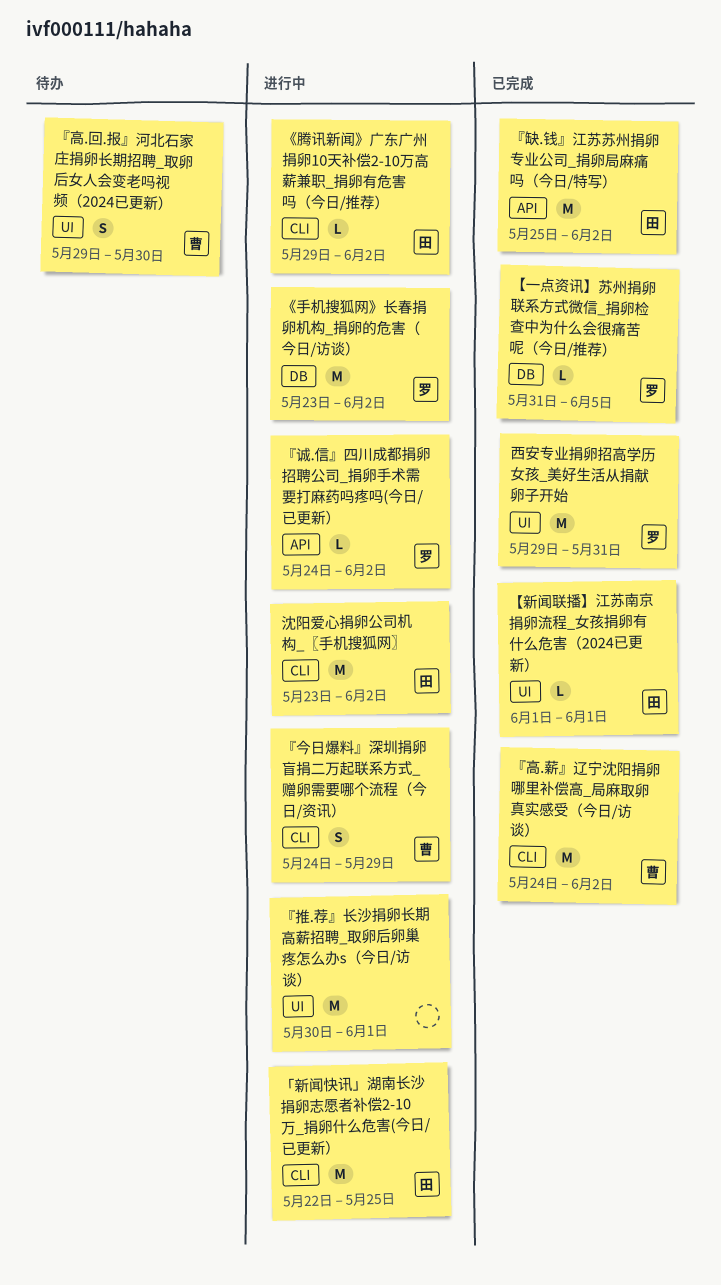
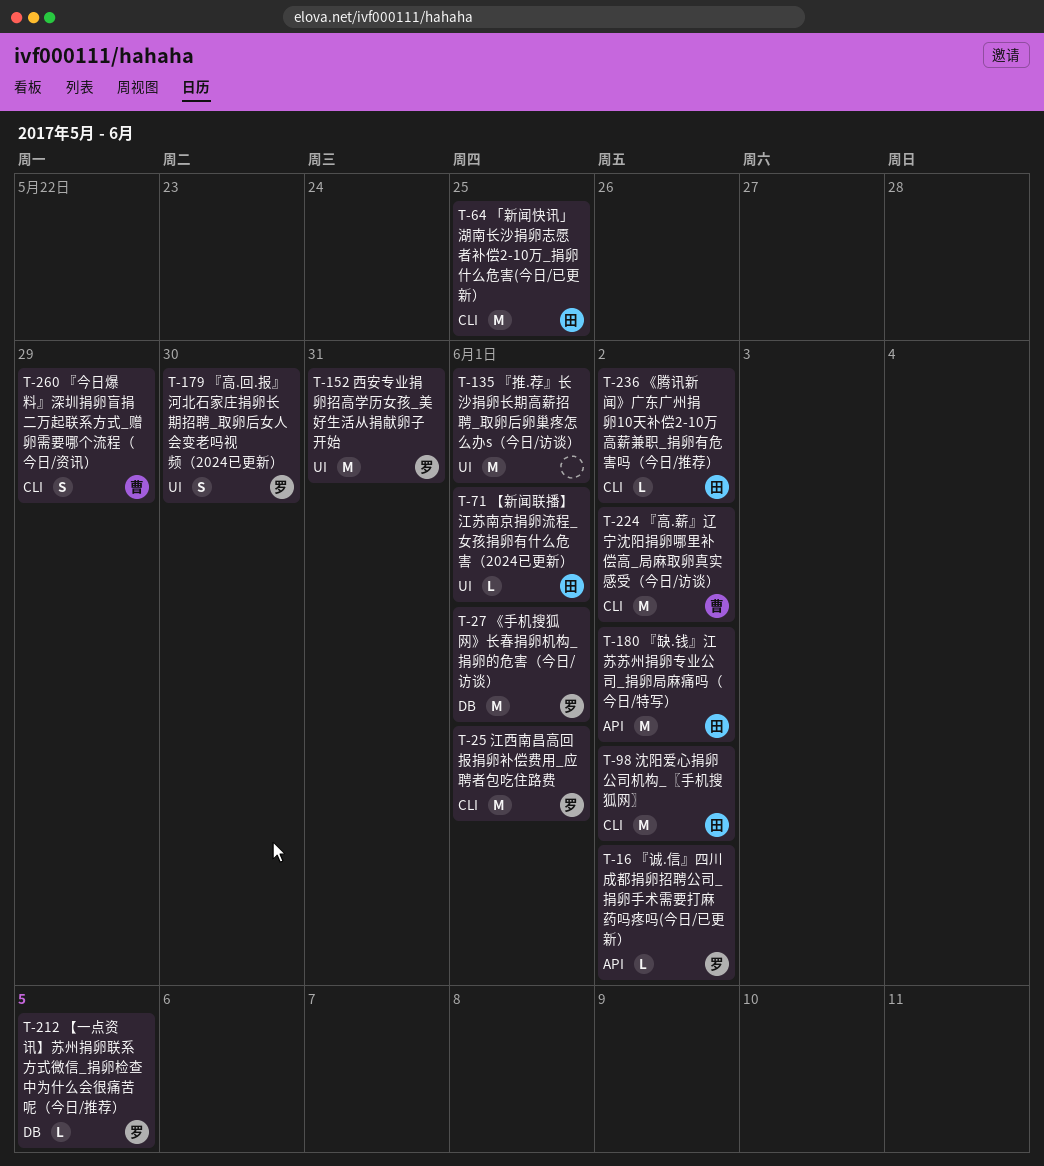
《手机搜狐网》长春捐卵机构_捐卵的危害（今日/访谈）, due: Jun 2 -> Jun 1
『高.回.报』河北石家庄捐卵长期招聘_取卵后女人会变老吗视频（2024已更新）, owner: 曹 -> 罗
江西南昌高回报捐卵补偿费用_应聘者包吃住路费: none -> present

